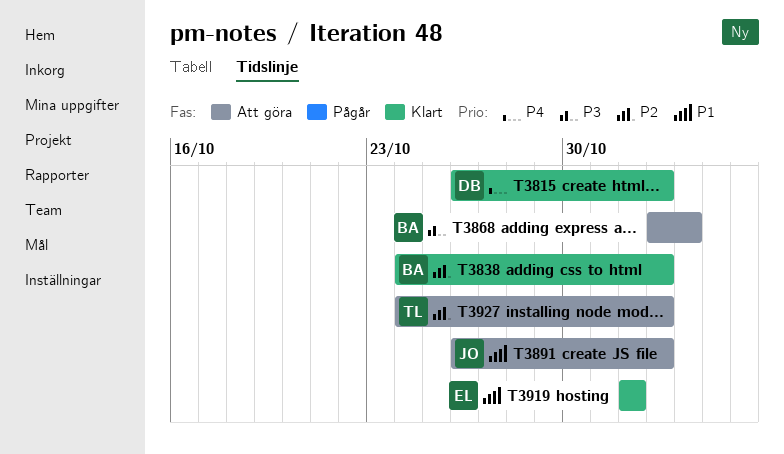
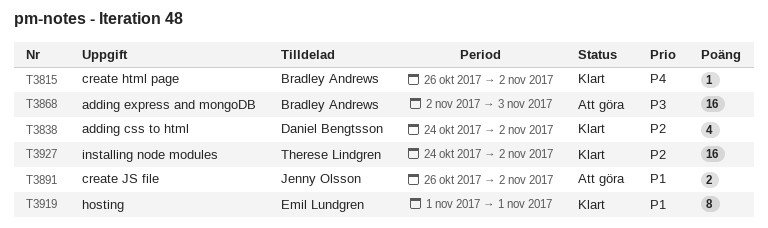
T3815, owner: Daniel Bengtsson -> Bradley Andrews
T3838, owner: Bradley Andrews -> Daniel Bengtsson
T3927, status: Att göra -> Klart

